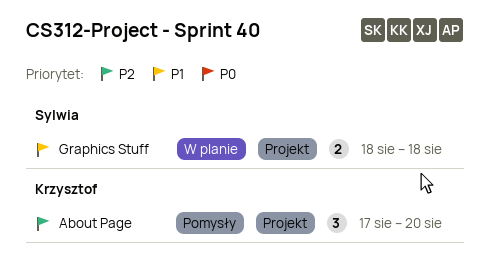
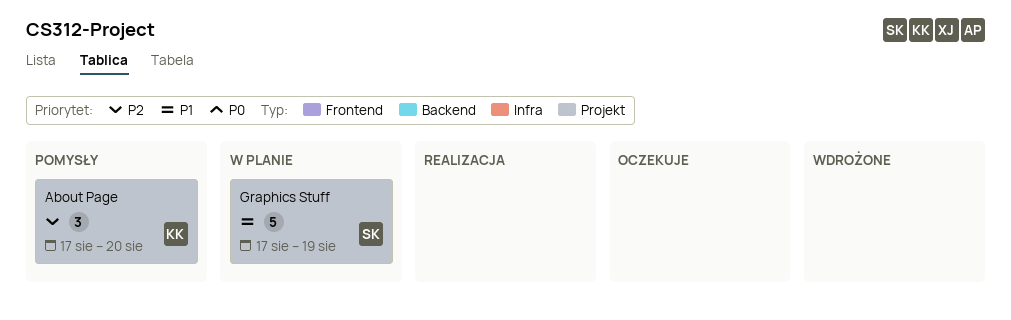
Graphics Stuff, estimate: 2 -> 5
Graphics Stuff, start: Aug 18 -> Aug 17
Graphics Stuff, due: Aug 18 -> Aug 19

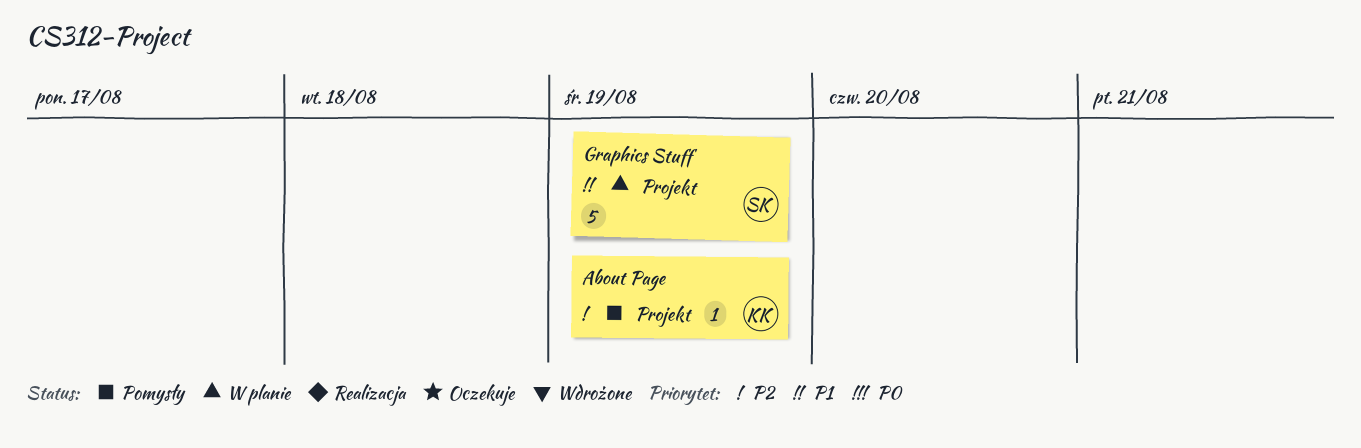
About Page, estimate: 3 -> 1
About Page, due: Aug 20 -> Aug 19

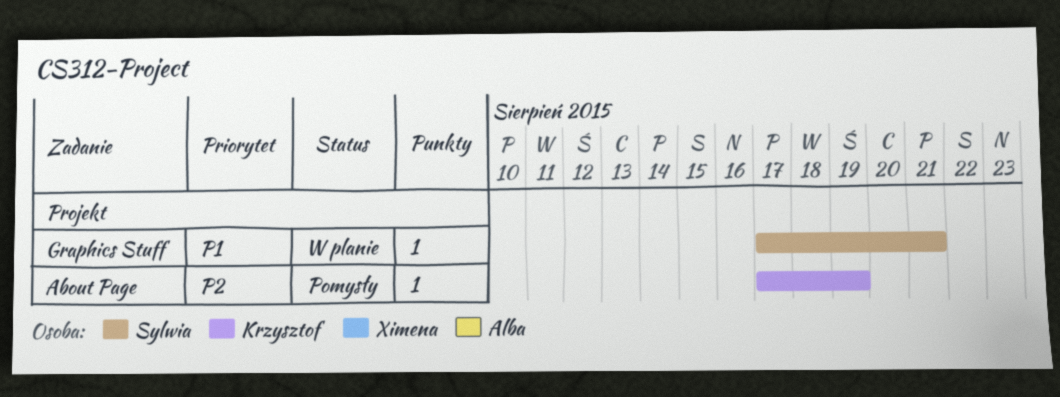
Graphics Stuff, estimate: 5 -> 1
Graphics Stuff, due: Aug 19 -> Aug 21

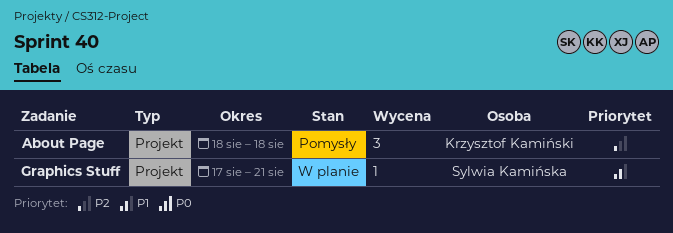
About Page, estimate: 1 -> 3
About Page, start: Aug 17 -> Aug 18
About Page, due: Aug 19 -> Aug 18

